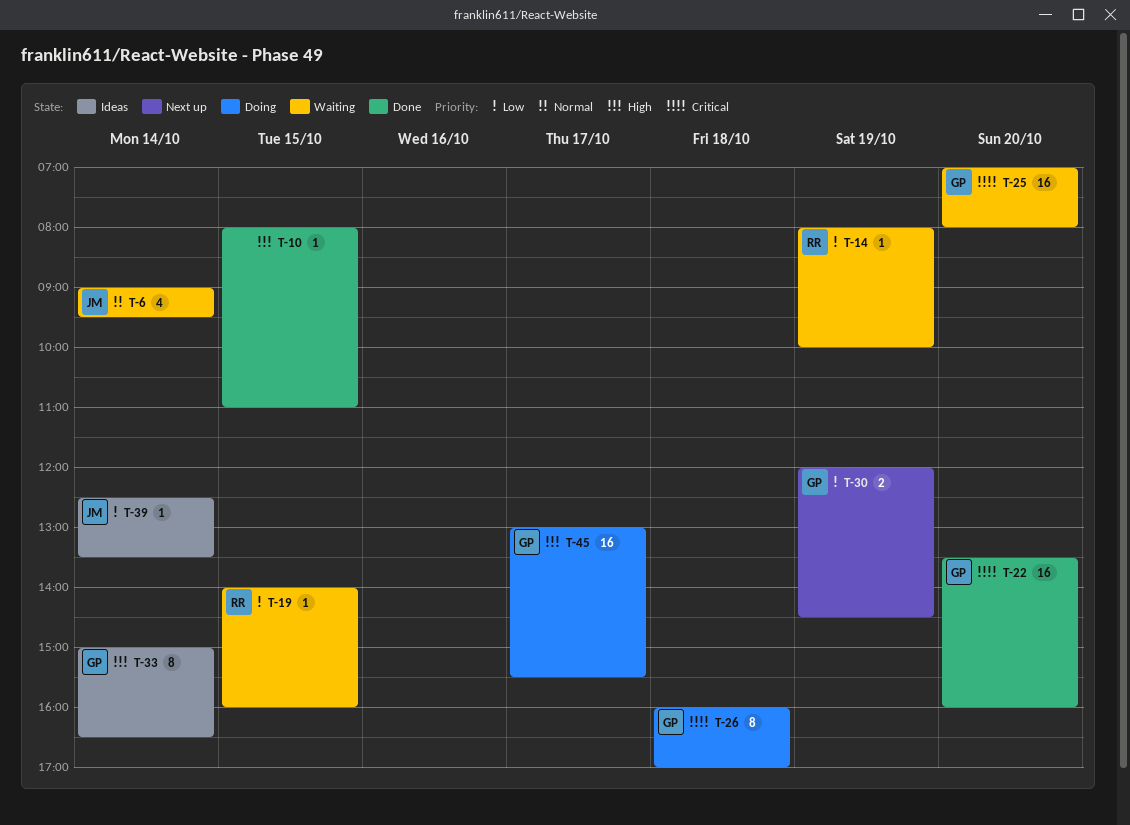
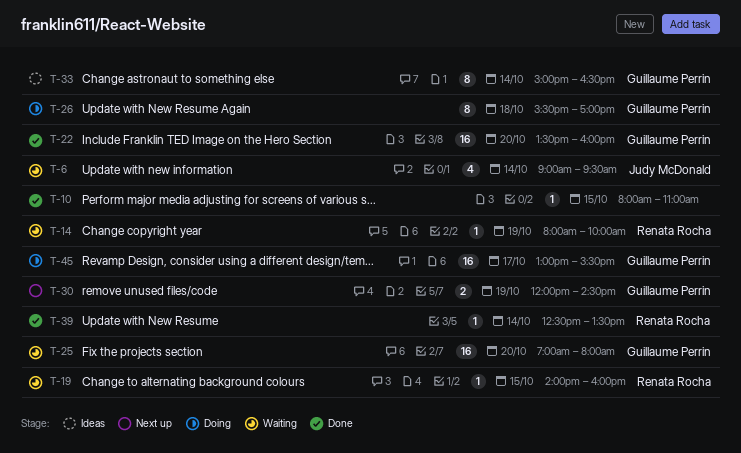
T-26, begins: 16:00 -> 15:30
T-39, status: Ideas -> Done
T-39, owner: Judy McDonald -> Renata Rocha

